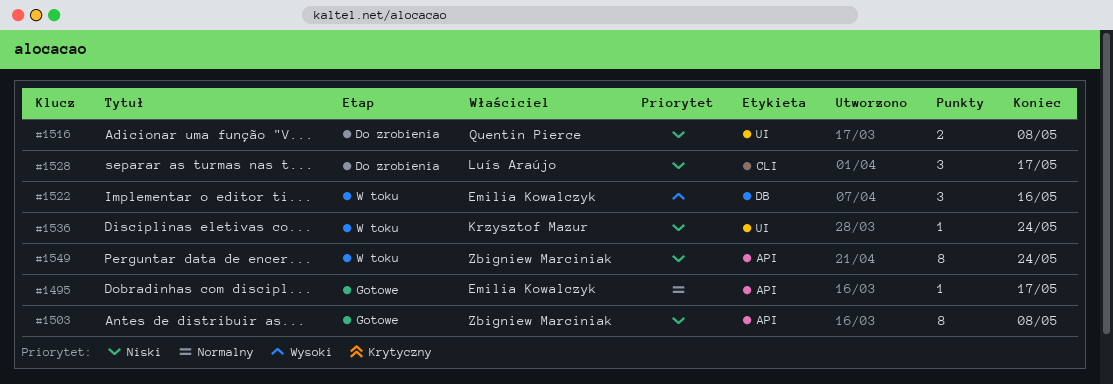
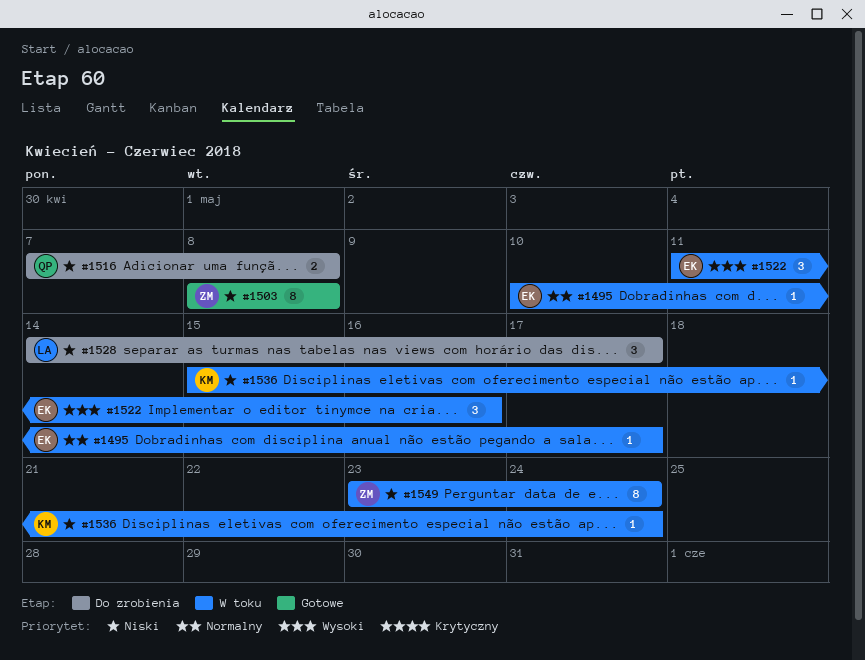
#1495, status: Gotowe -> W toku

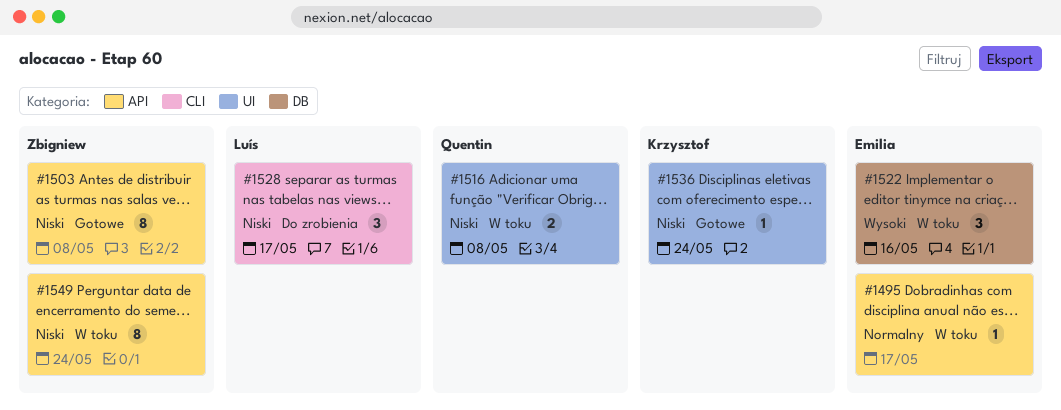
#1516, status: Do zrobienia -> W toku
#1536, status: W toku -> Gotowe

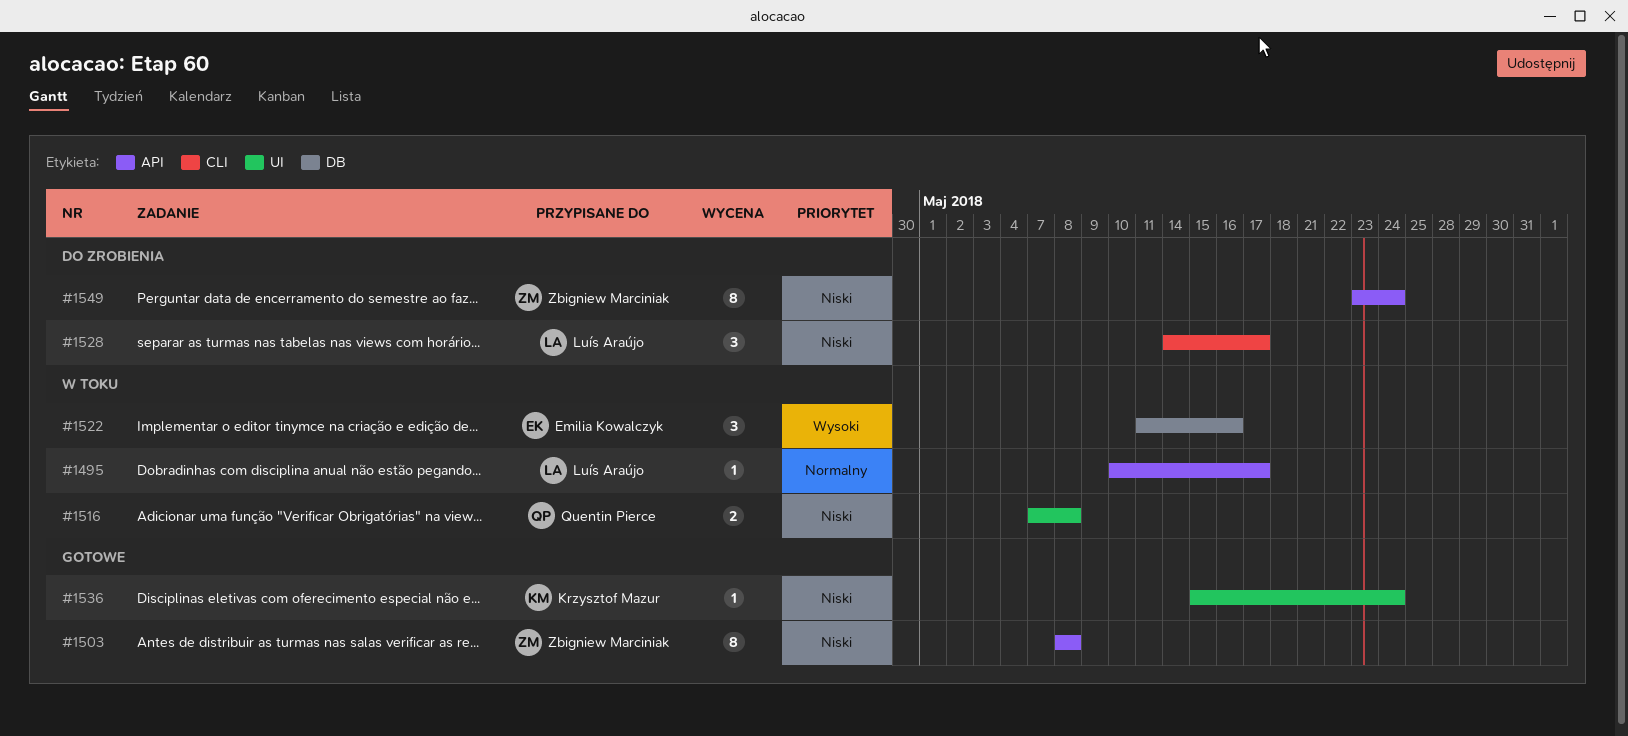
#1495, owner: Emilia Kowalczyk -> Luís Araújo
#1549, status: W toku -> Do zrobienia

